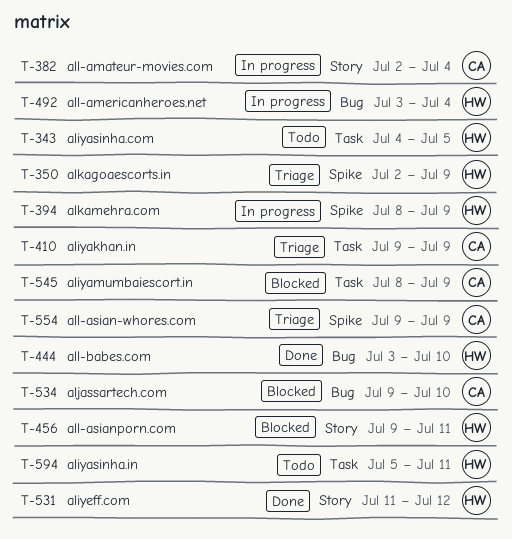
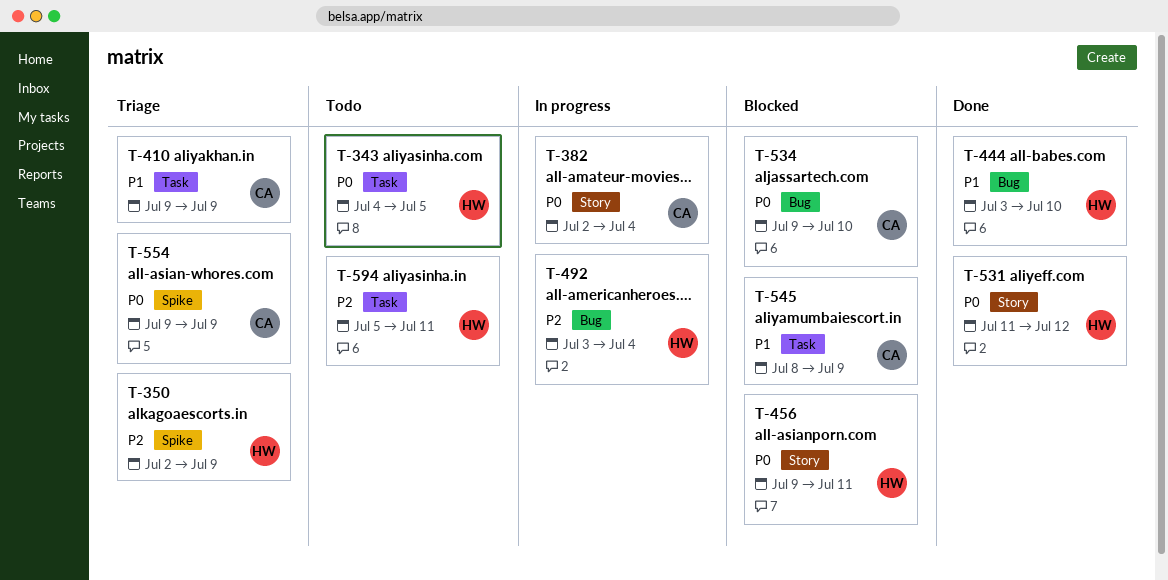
T-394: present -> none

